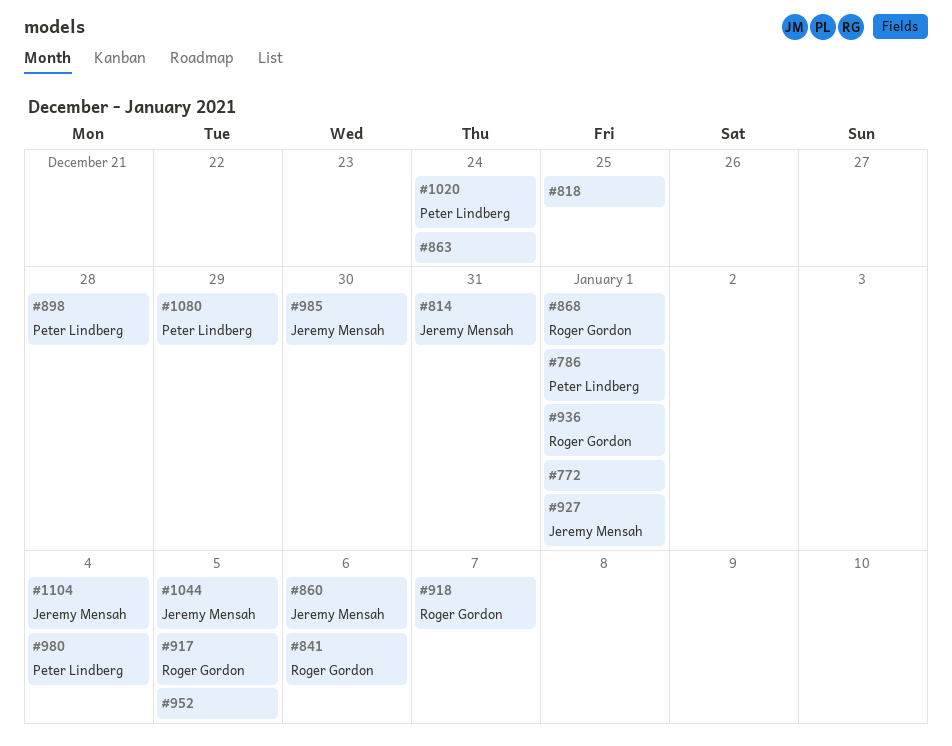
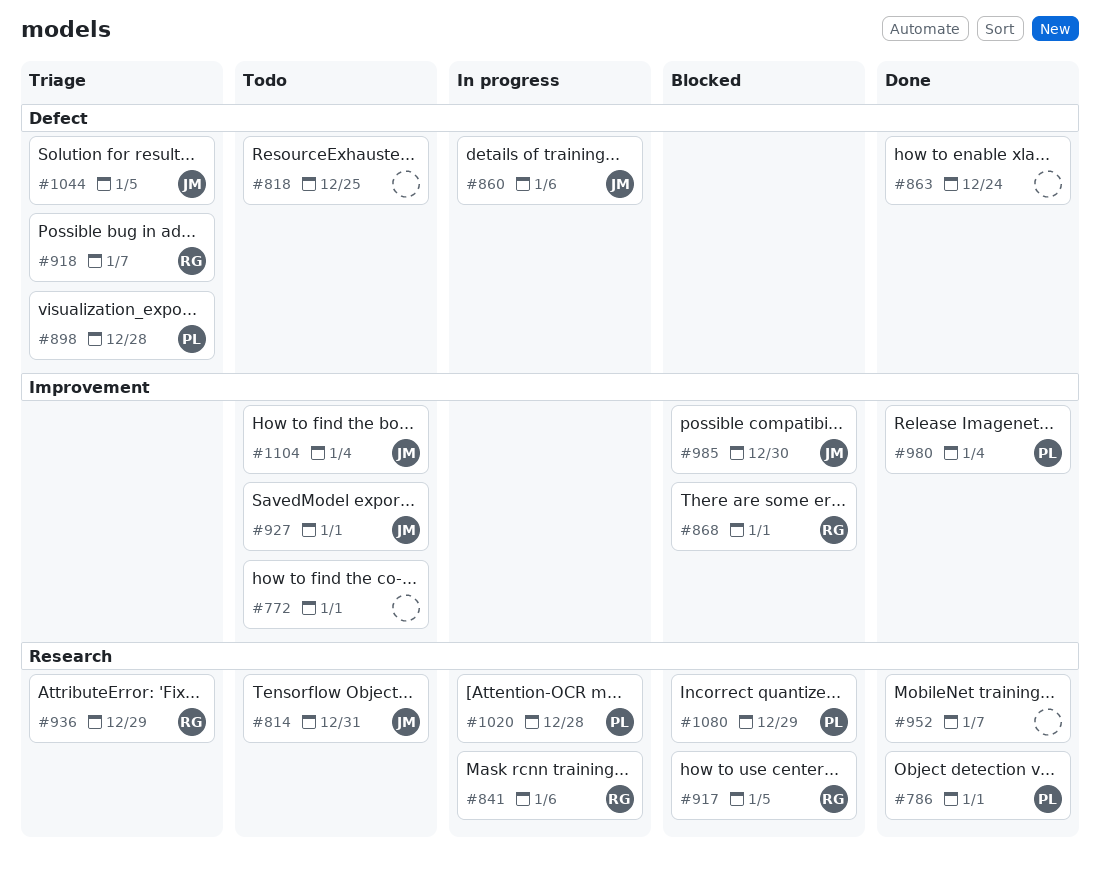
#936, due: Jan 1 -> Dec 29
#952, due: Jan 5 -> Jan 7
#1020, due: Dec 24 -> Dec 28

